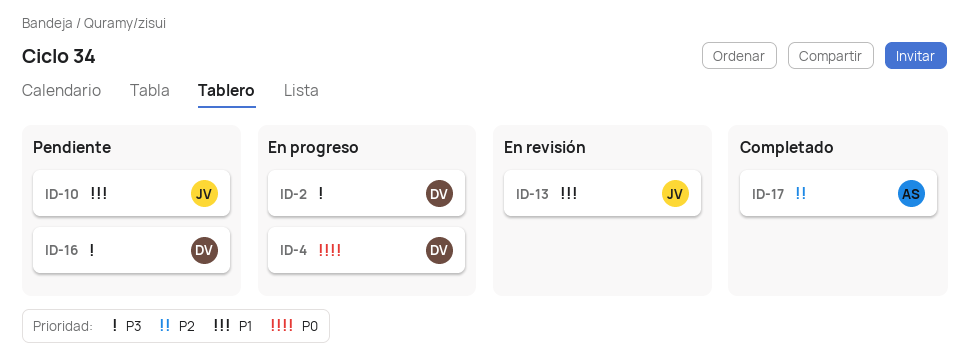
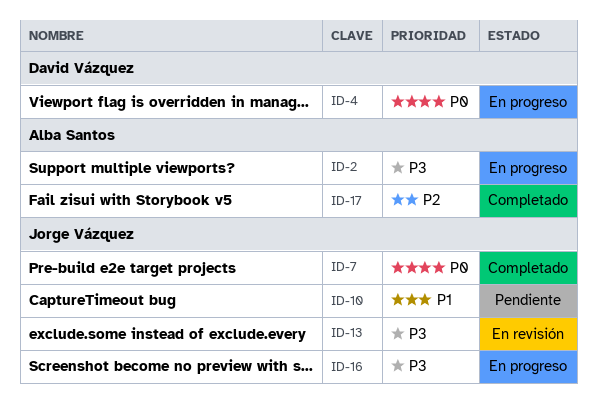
ID-2, owner: David Vázquez -> Alba Santos
ID-7: none -> present
ID-13, priority: P1 -> P3
ID-16, status: Pendiente -> En progreso
ID-16, owner: David Vázquez -> Jorge Vázquez

